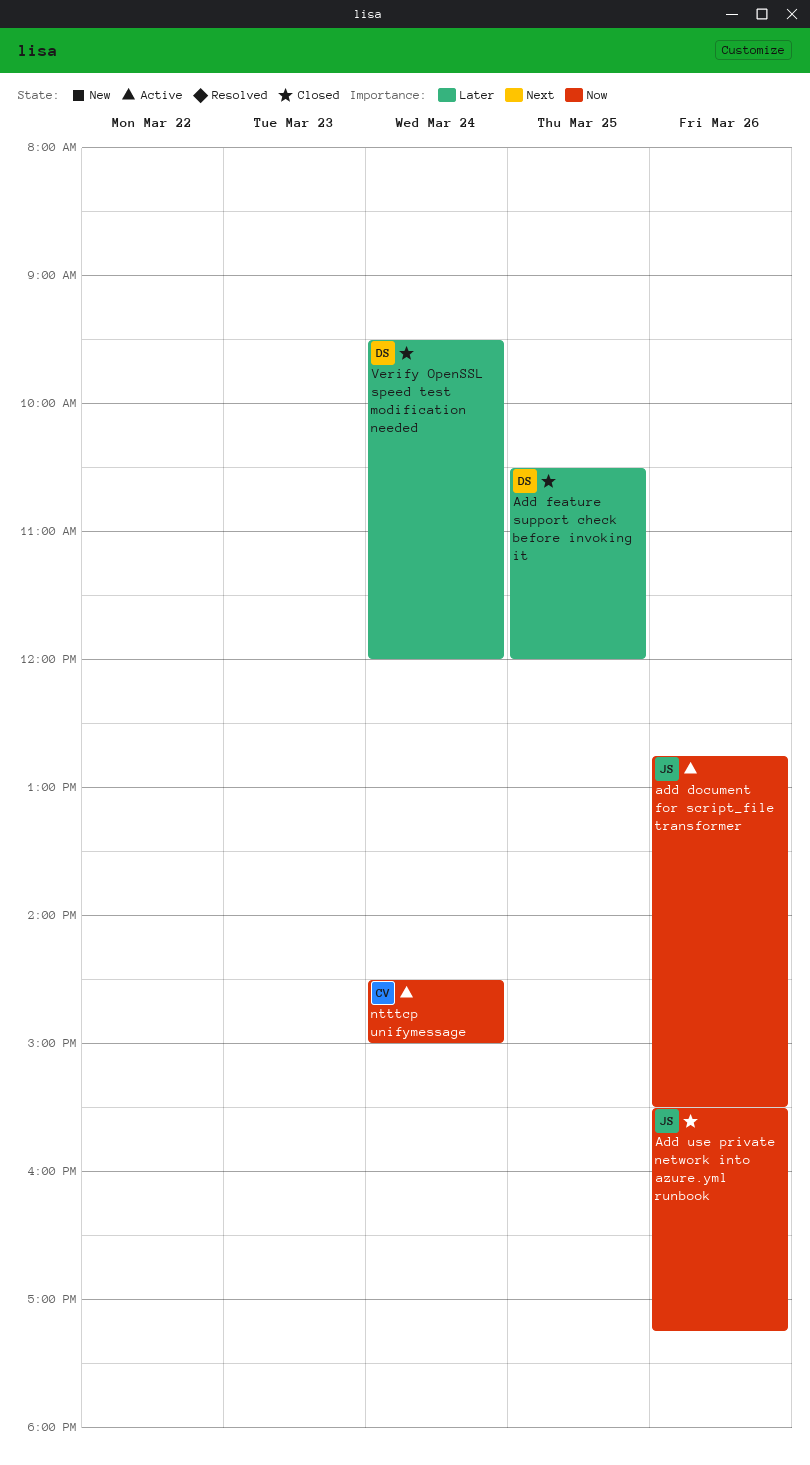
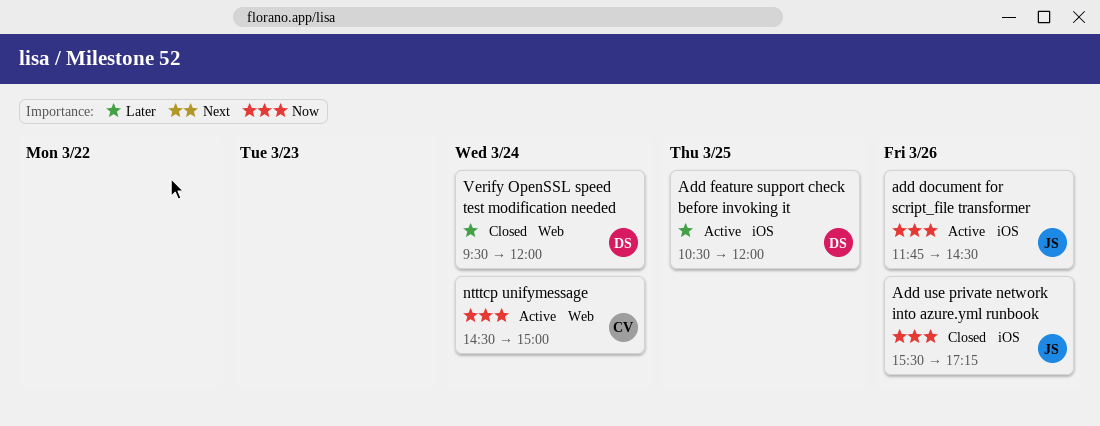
add document for script_file transformer, begins: 12:45 -> 11:45
add document for script_file transformer, ends: 15:30 -> 14:30
Add feature support check before invoking it, status: Closed -> Active

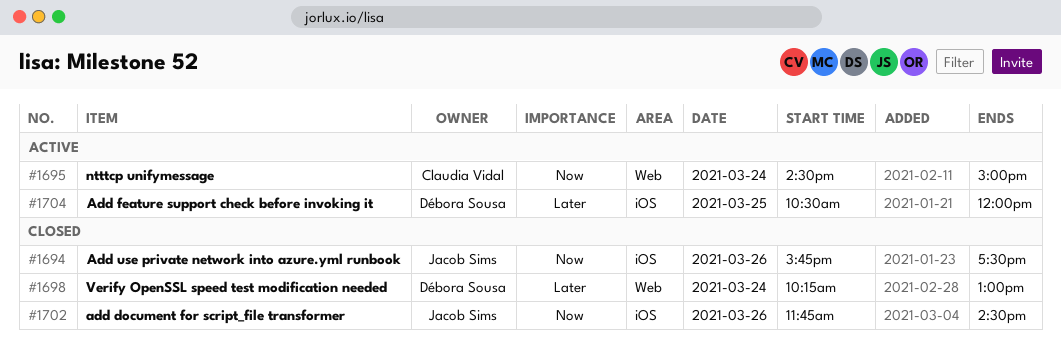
add document for script_file transformer, status: Active -> Closed
Add use private network into azure.yml runbook, begins: 15:30 -> 15:45
Add use private network into azure.yml runbook, ends: 17:15 -> 17:30
Verify OpenSSL speed test modification needed, begins: 09:30 -> 10:15
Verify OpenSSL speed test modification needed, ends: 12:00 -> 13:00

